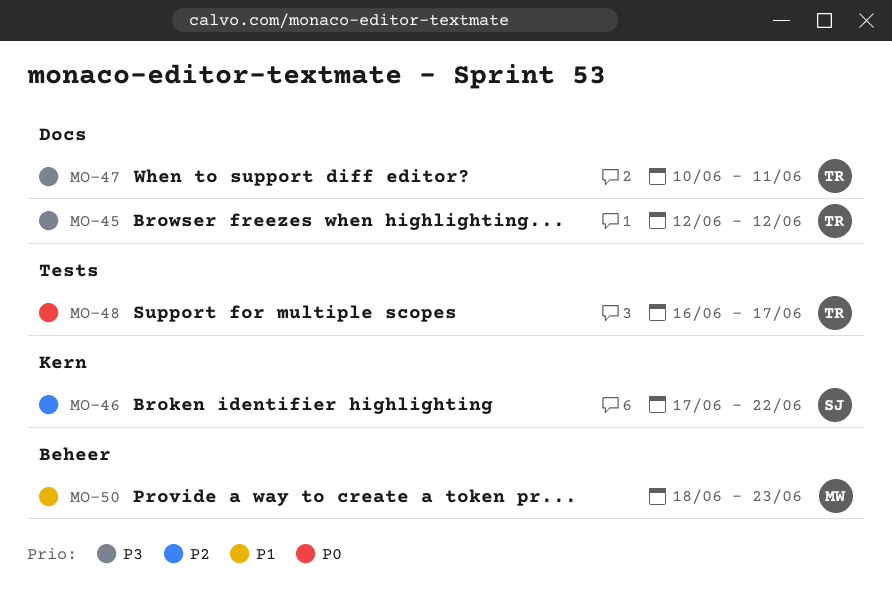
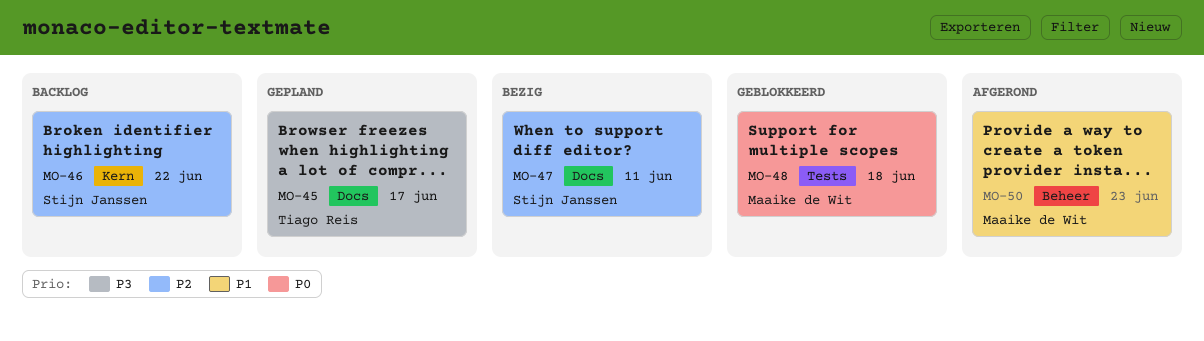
MO-45, due: Jun 12 -> Jun 17
MO-47, owner: Tiago Reis -> Stijn Janssen
MO-47, priority: P3 -> P2
MO-48, owner: Tiago Reis -> Maaike de Wit
MO-48, due: Jun 17 -> Jun 18

